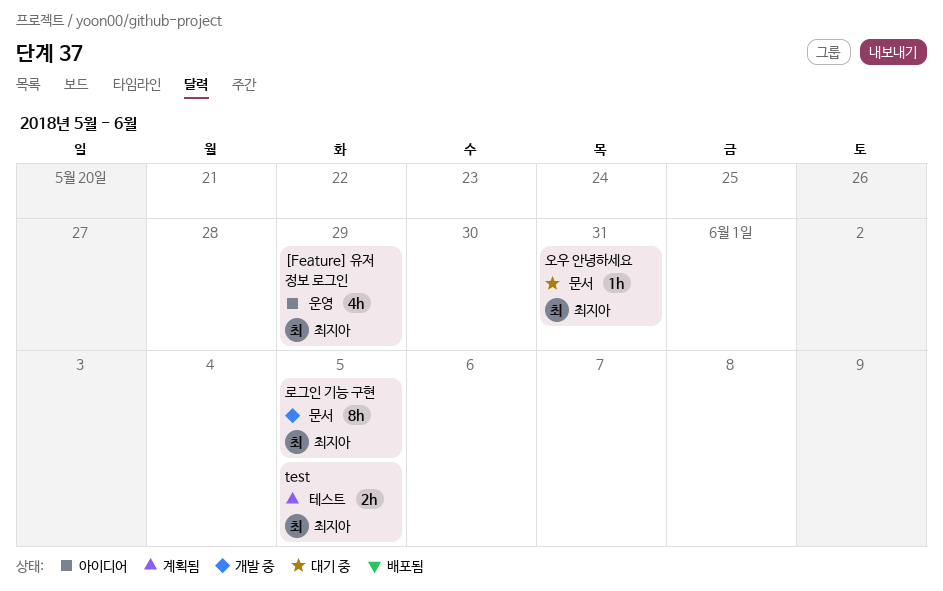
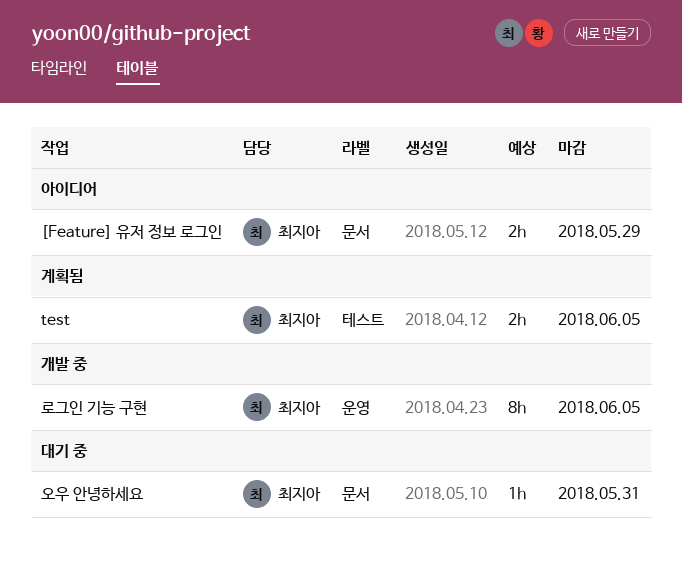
[Feature] 유저 정보 로그인, label: 운영 -> 문서
[Feature] 유저 정보 로그인, estimate: 4h -> 2h
로그인 기능 구현, label: 문서 -> 운영

